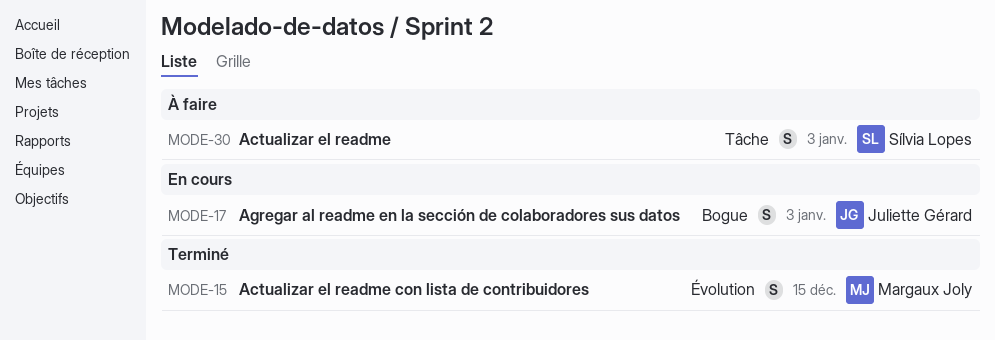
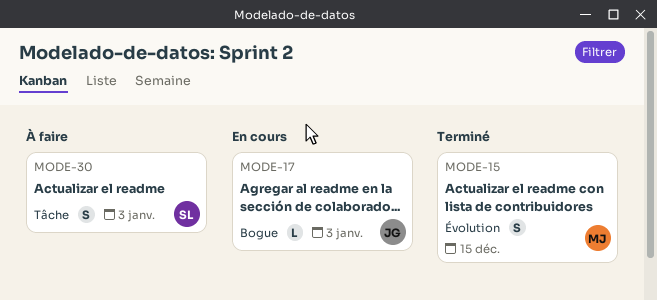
MODE-17, estimate: S -> L

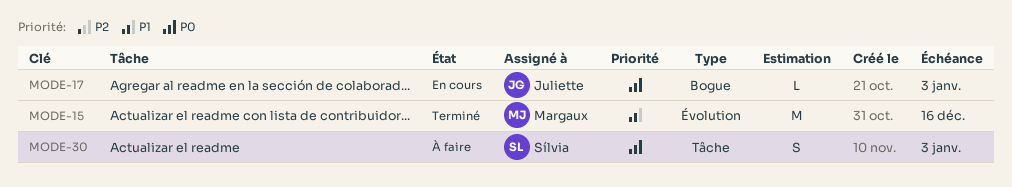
MODE-15, estimate: S -> M
MODE-15, due: Dec 15 -> Dec 16

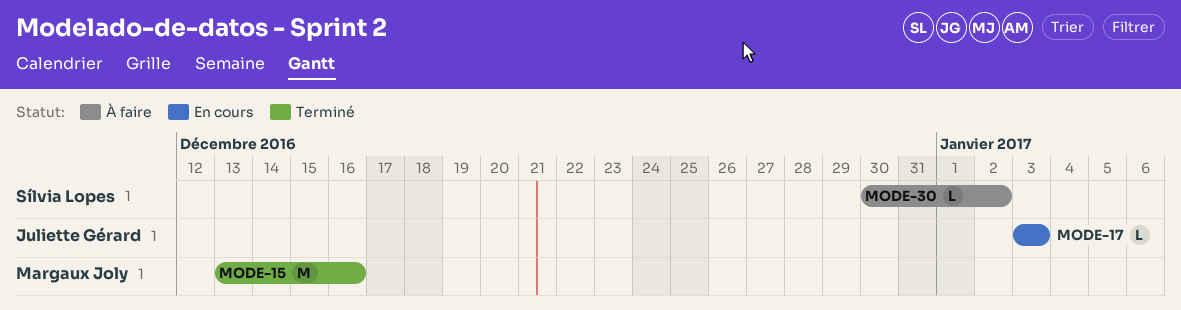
MODE-30, estimate: S -> L
MODE-30, due: Jan 3 -> Jan 2

